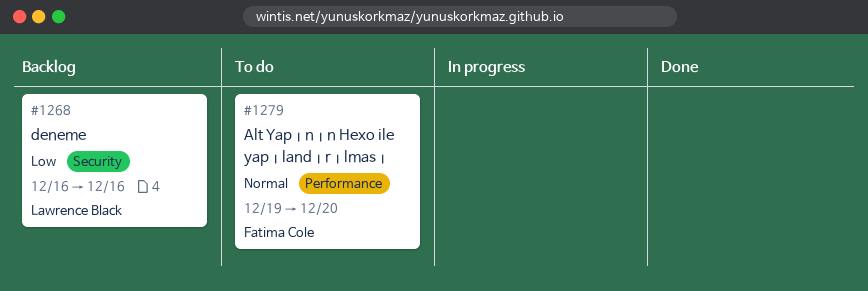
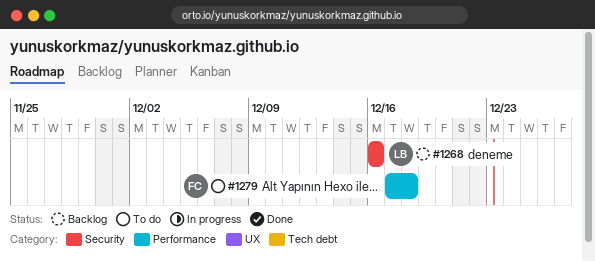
#1279, start: Dec 19 -> Dec 17
#1279, due: Dec 20 -> Dec 18

